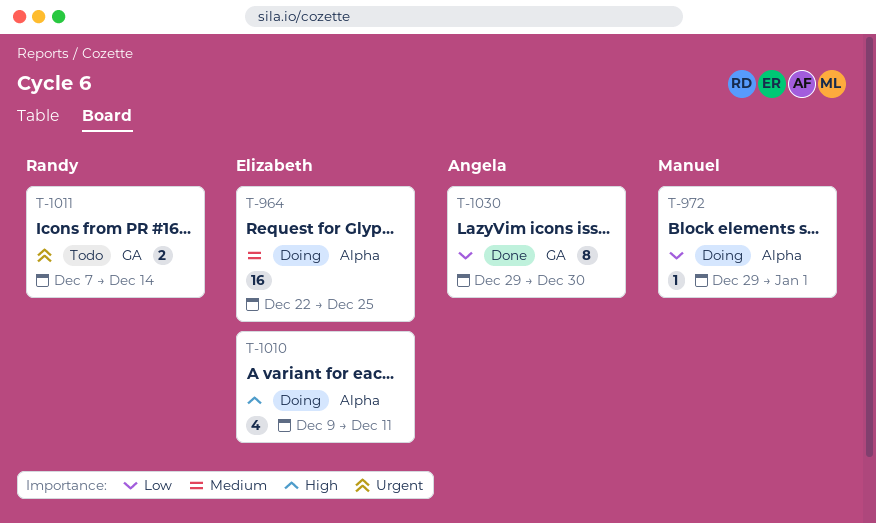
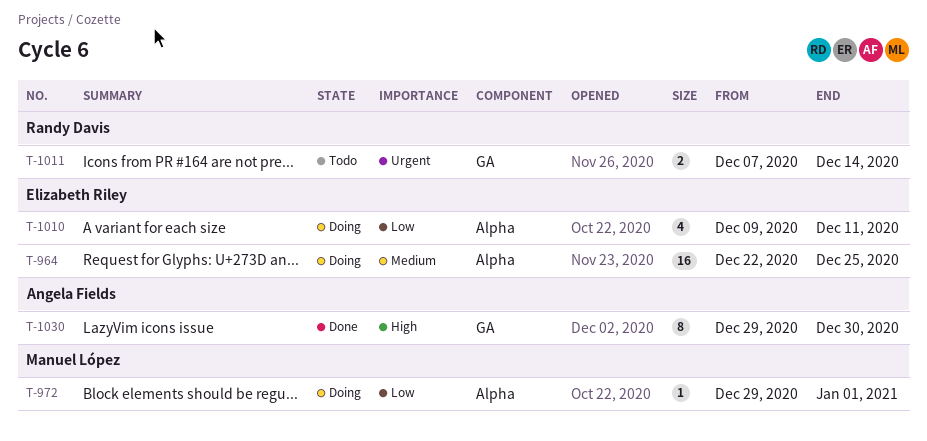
T-1010, priority: High -> Low
T-1030, priority: Low -> High

